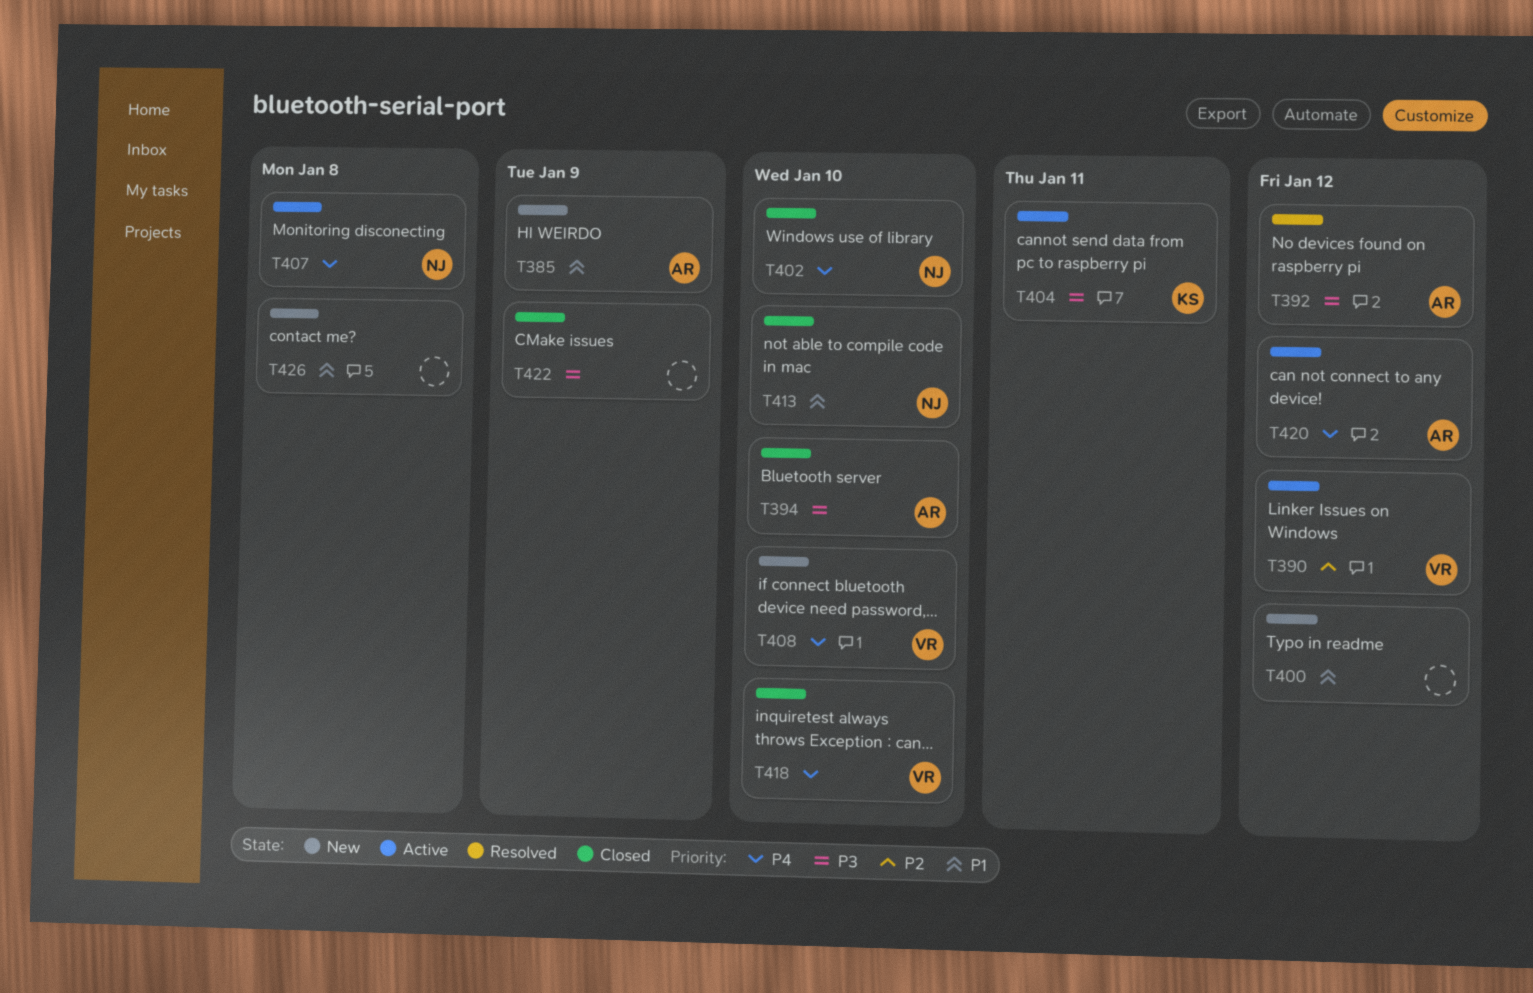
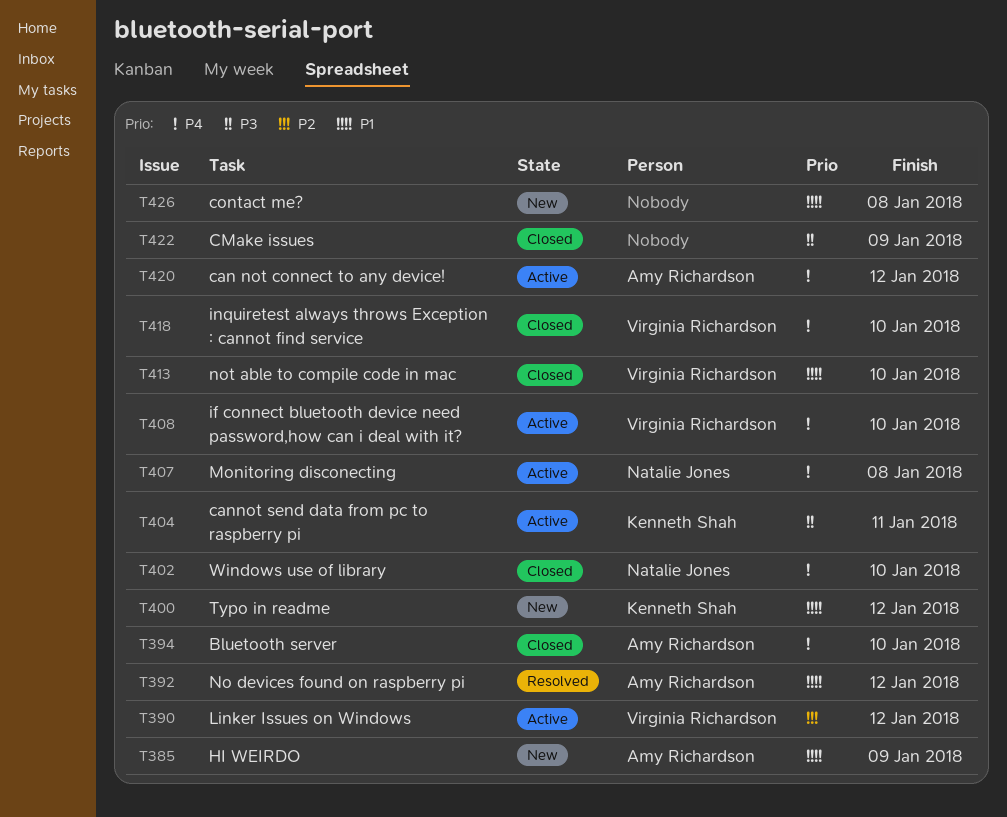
T392, priority: P3 -> P1
T394, priority: P3 -> P4
T400, owner: none -> Kenneth Shah
T408, status: New -> Active
T413, owner: Natalie Jones -> Virginia Richardson

